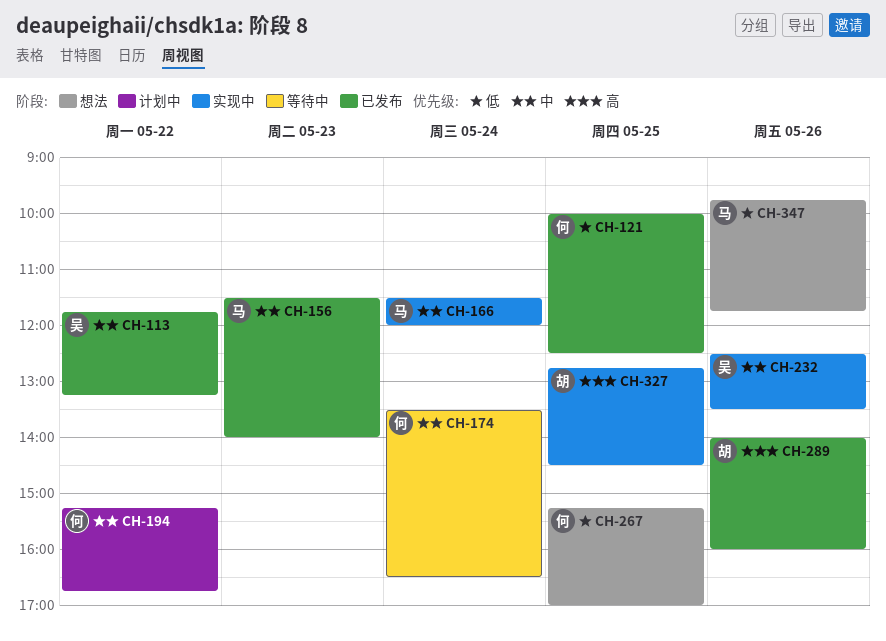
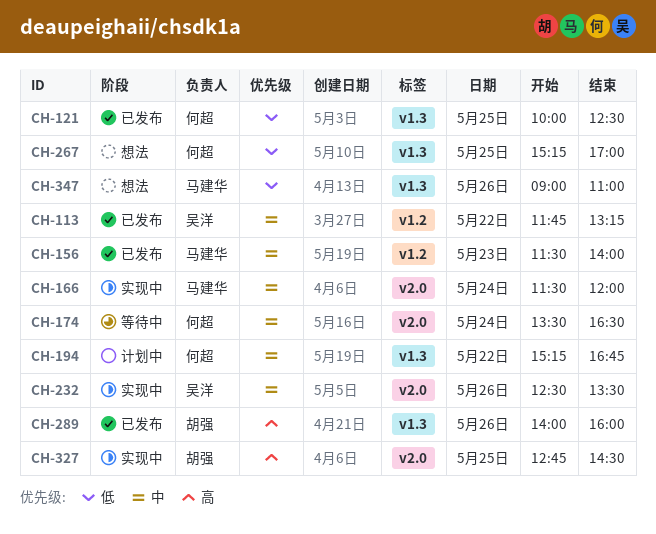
CH-347, begins: 09:45 -> 09:00
CH-347, ends: 11:45 -> 11:00

